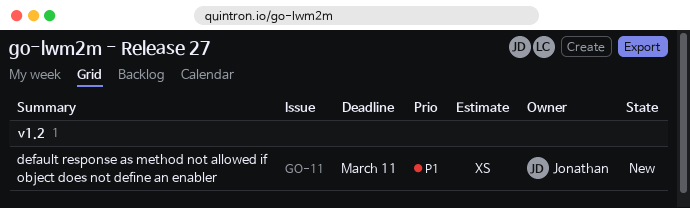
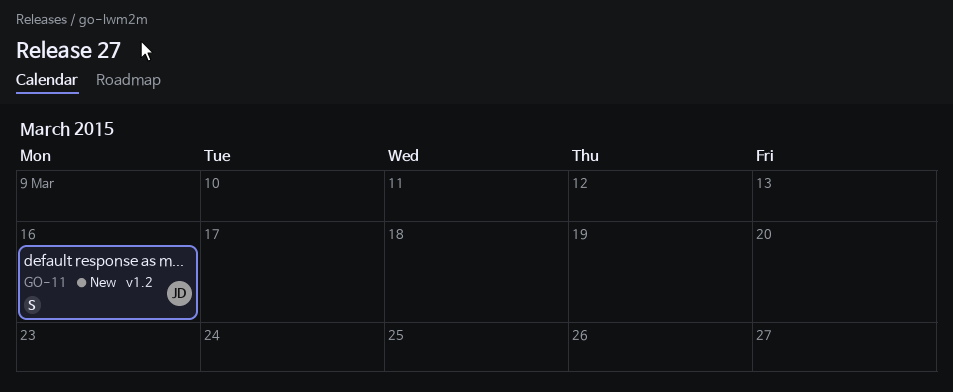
GO-11, estimate: XS -> S
GO-11, due: Mar 11 -> Mar 16

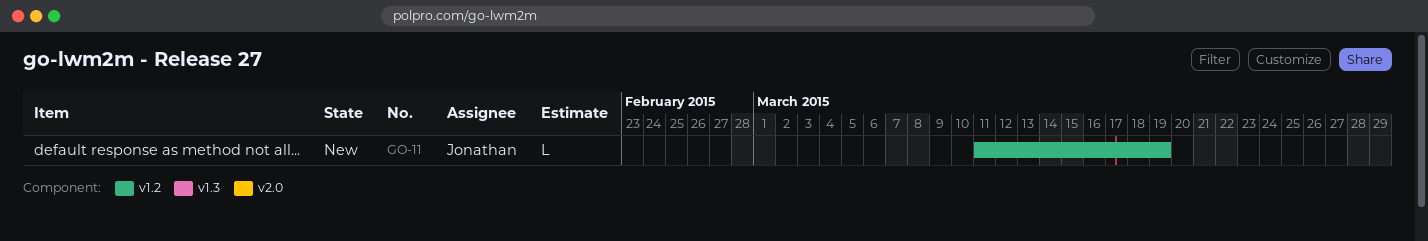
GO-11, estimate: S -> L
GO-11, due: Mar 16 -> Mar 19

